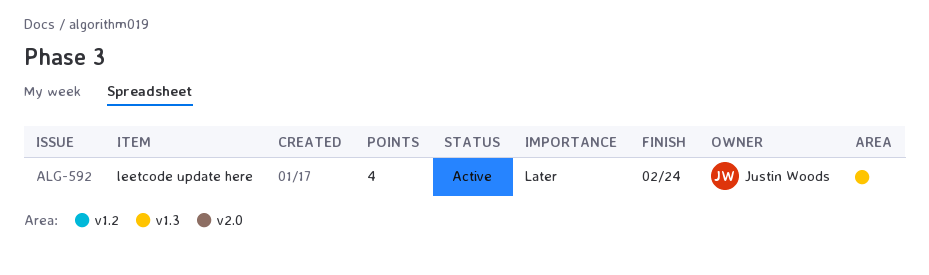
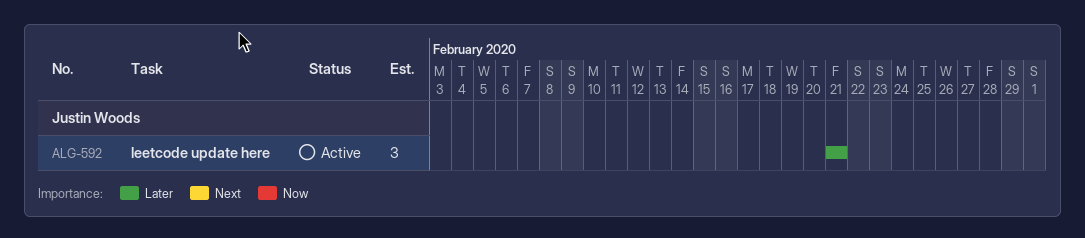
ALG-592, estimate: 4 -> 3
ALG-592, due: Feb 24 -> Feb 21

